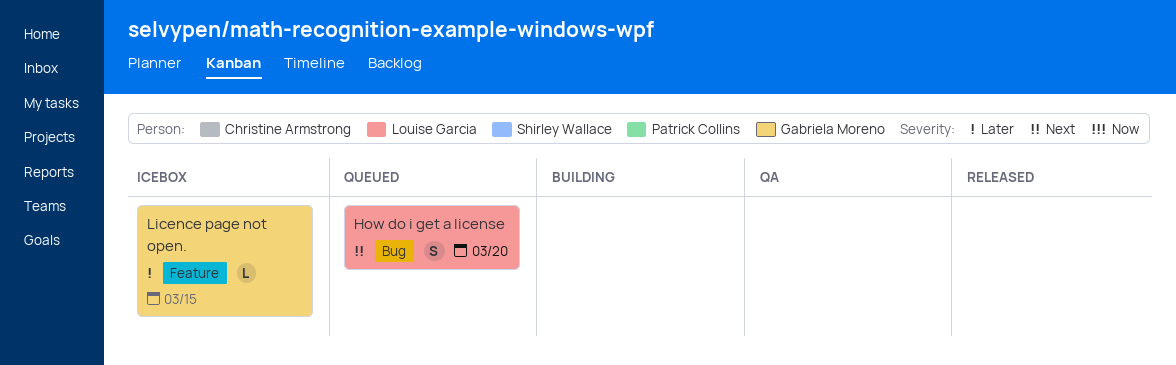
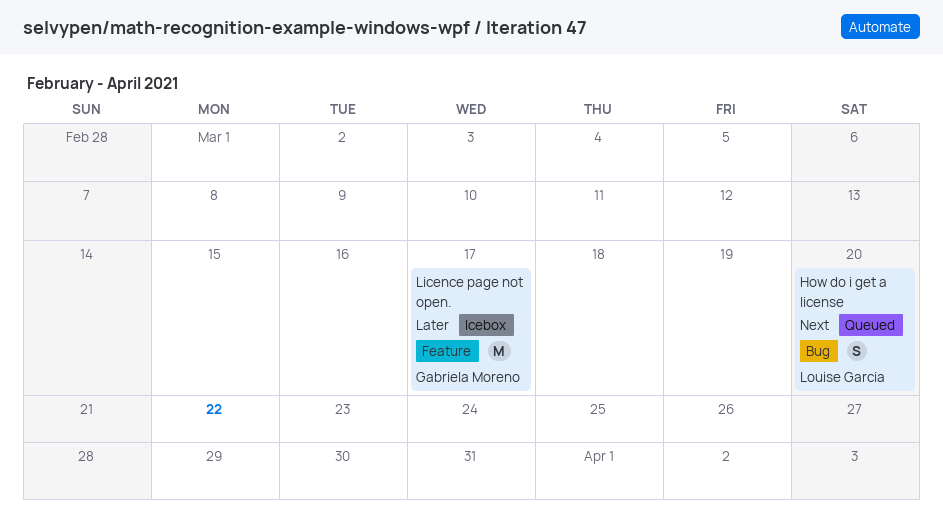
Licence page not open., estimate: L -> M
Licence page not open., due: Mar 15 -> Mar 17

